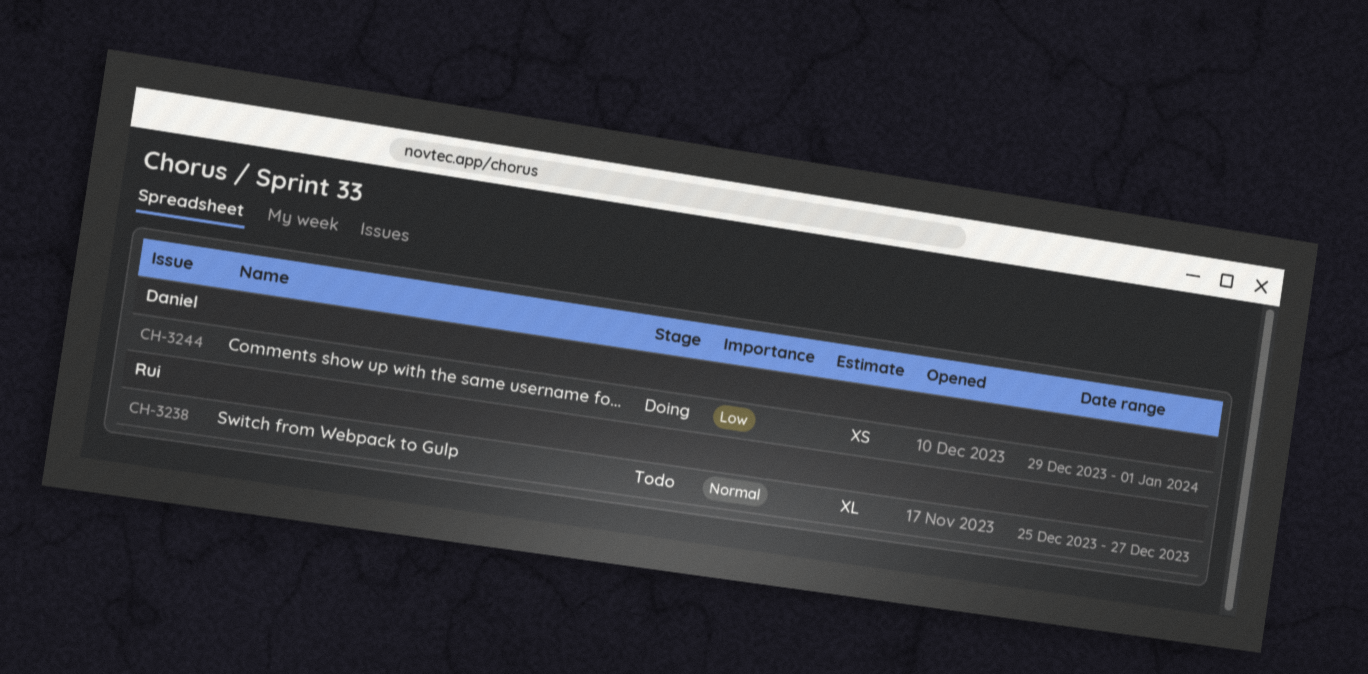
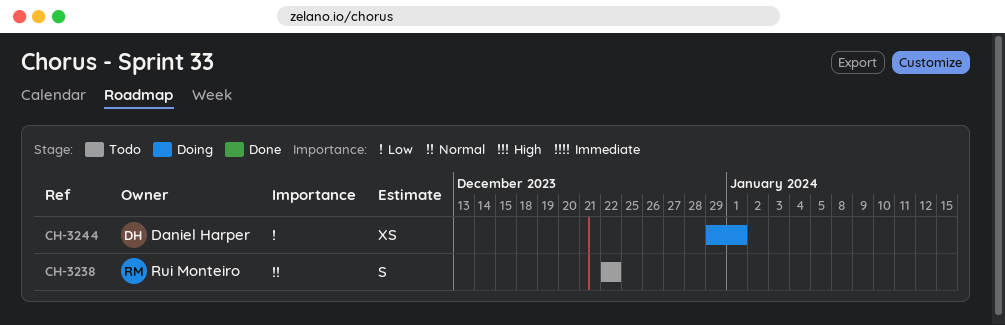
CH-3238, estimate: XL -> S
CH-3238, start: Dec 25 -> Dec 22
CH-3238, due: Dec 27 -> Dec 22

